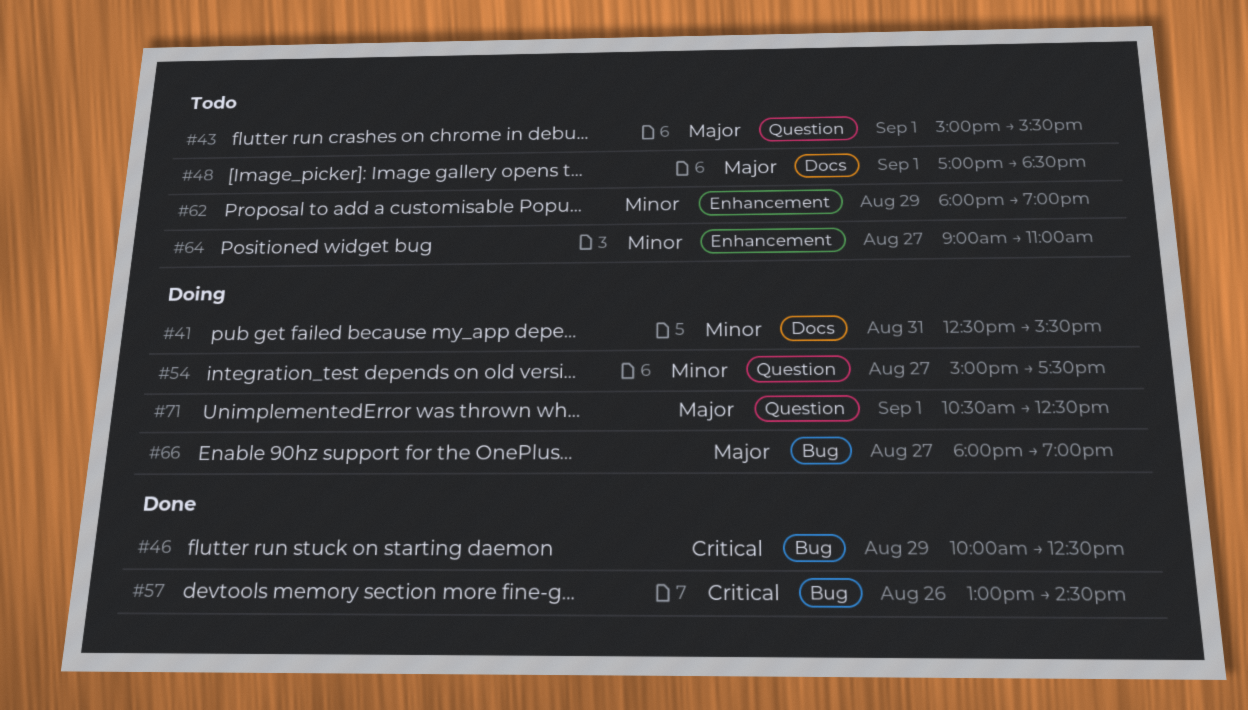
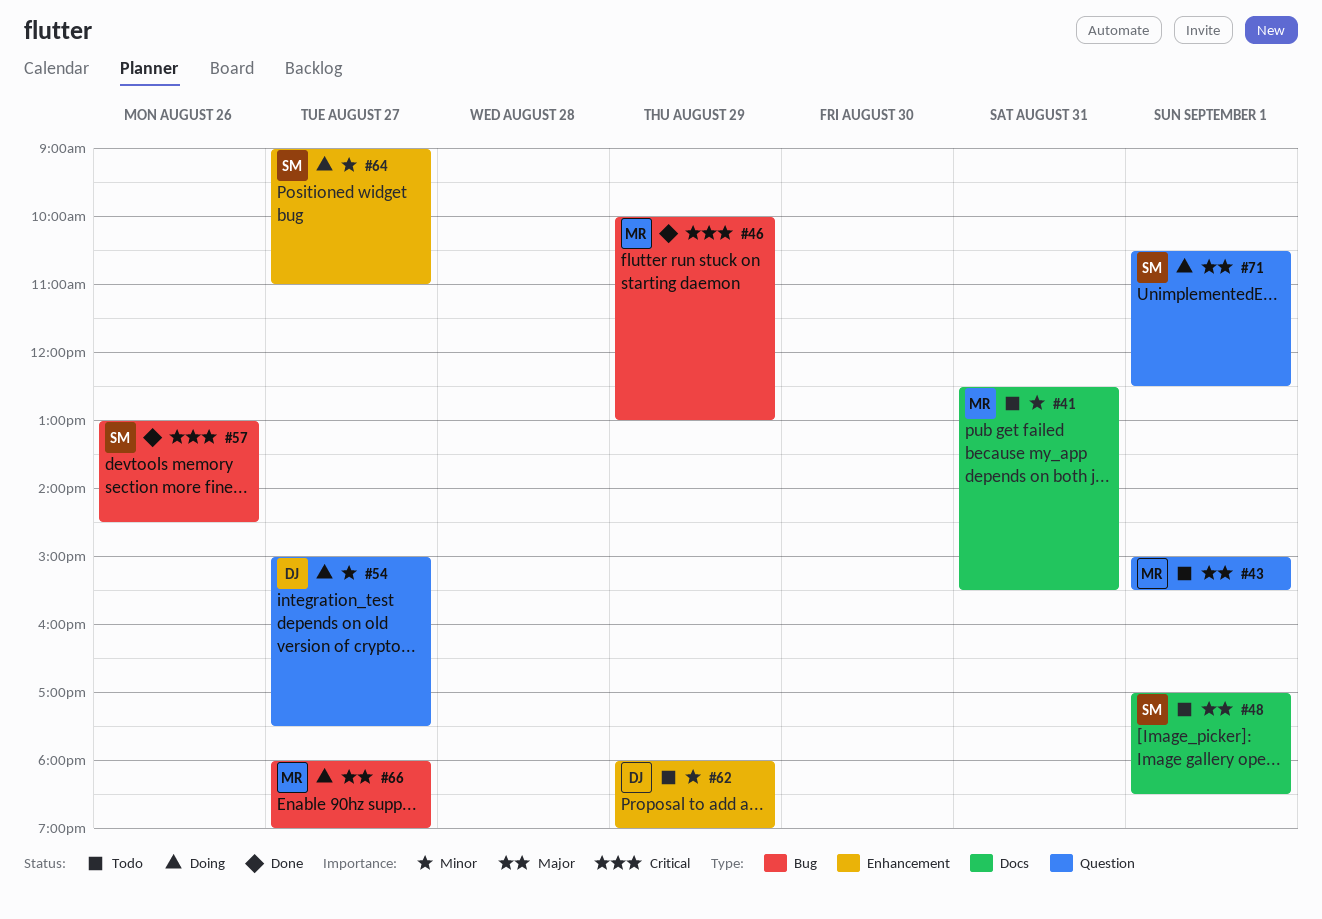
#41, status: Doing -> Todo
#46, ends: 12:30 -> 13:00
#64, status: Todo -> Doing

